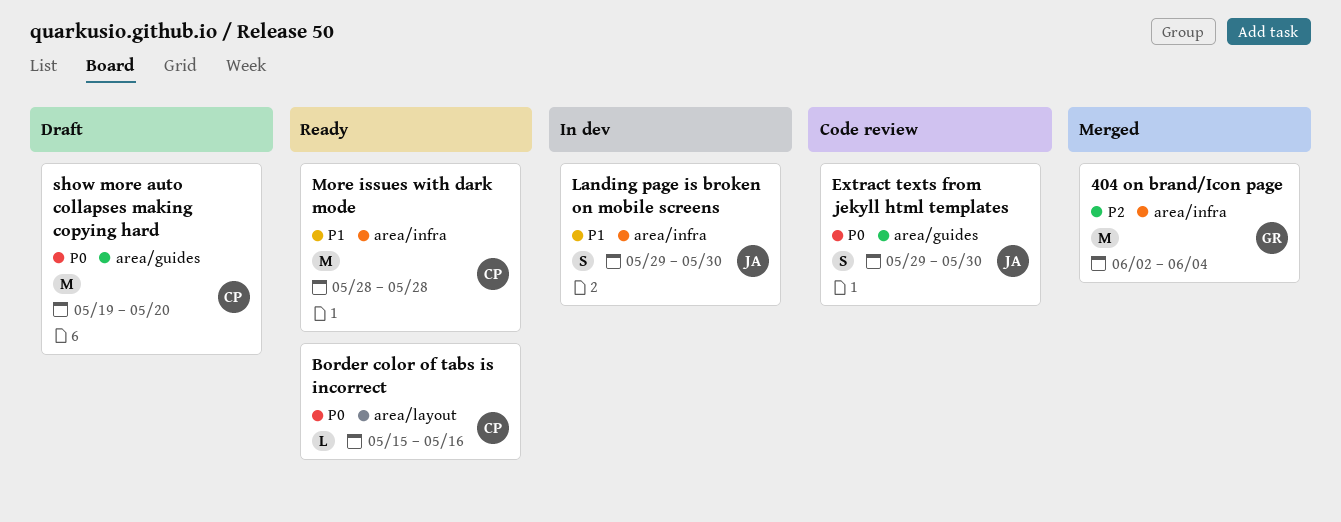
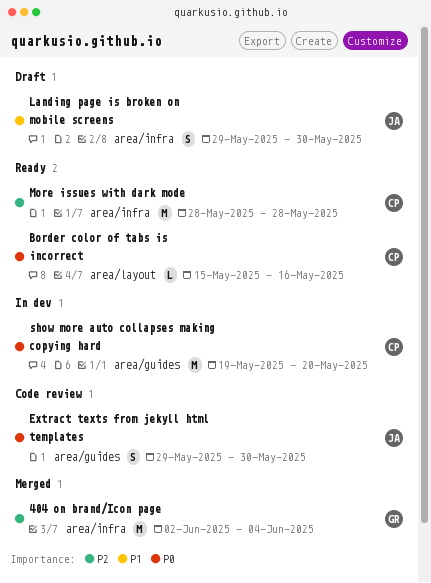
Landing page is broken on mobile screens, status: In dev -> Draft
More issues with dark mode, priority: P1 -> P2
show more auto collapses making copying hard, status: Draft -> In dev

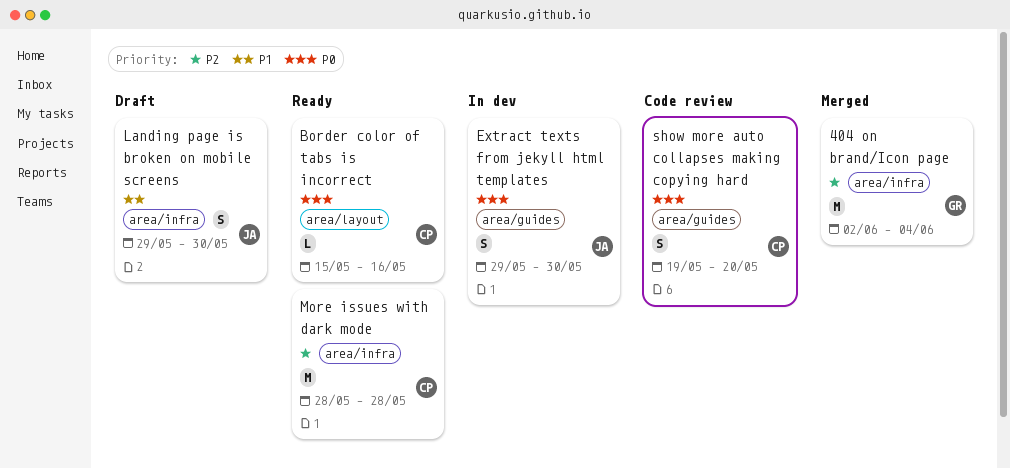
Extract texts from jekyll html templates, status: Code review -> In dev
show more auto collapses making copying hard, status: In dev -> Code review
show more auto collapses making copying hard, estimate: M -> S

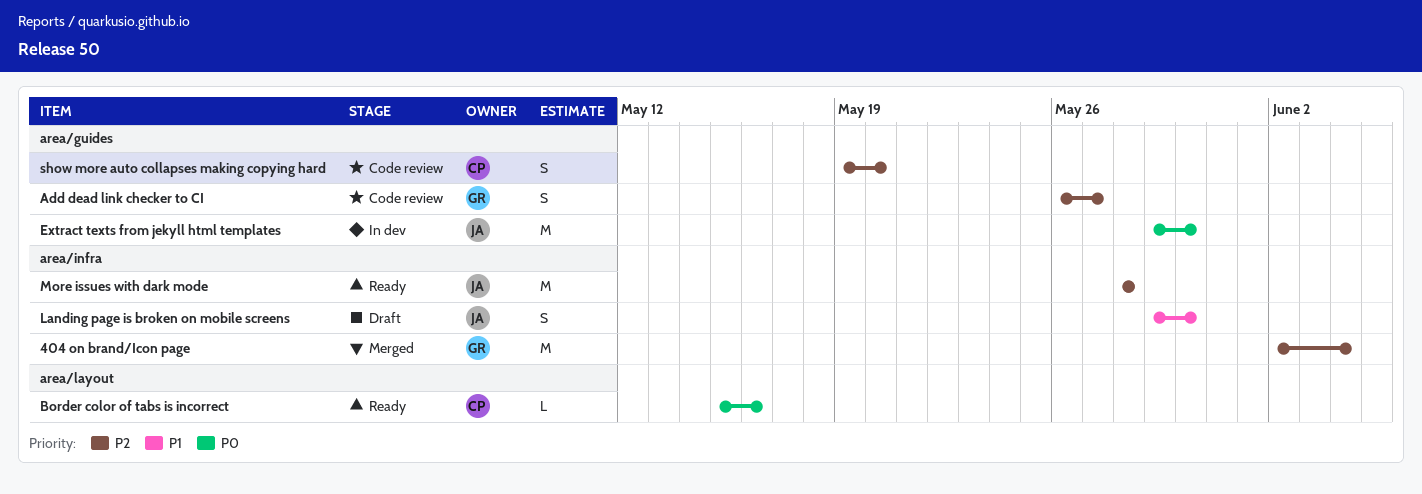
Add dead link checker to CI: none -> present
Extract texts from jekyll html templates, estimate: S -> M
More issues with dark mode, owner: CP -> JA
show more auto collapses making copying hard, priority: P0 -> P2

